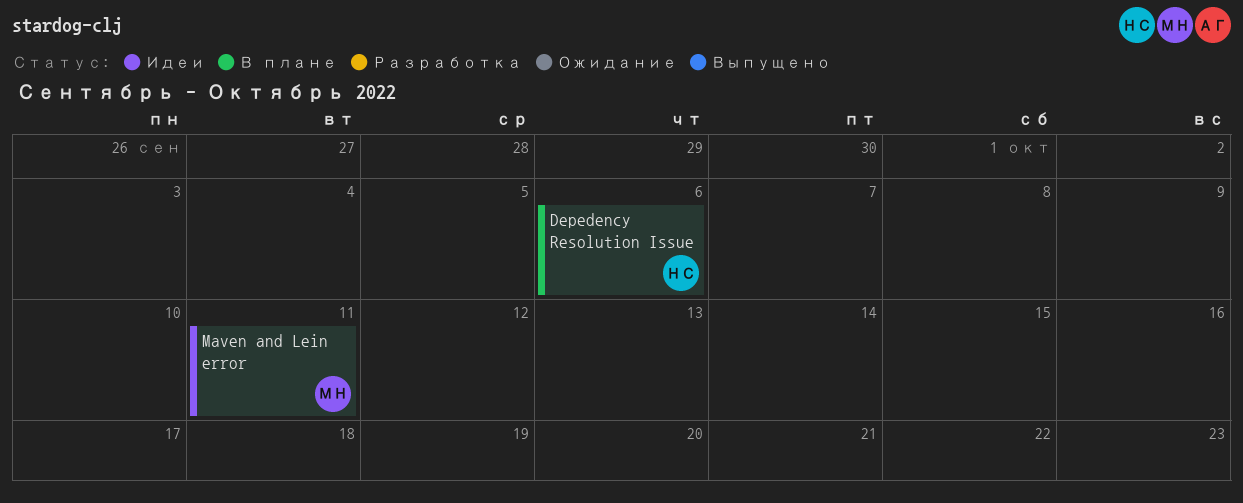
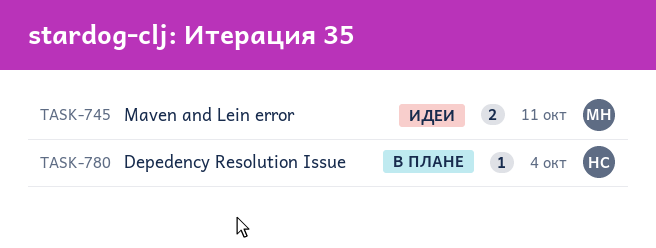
Depedency Resolution Issue, due: Oct 6 -> Oct 4

